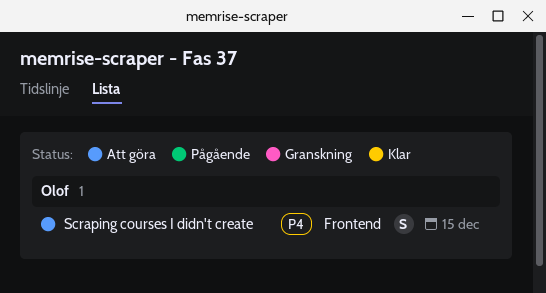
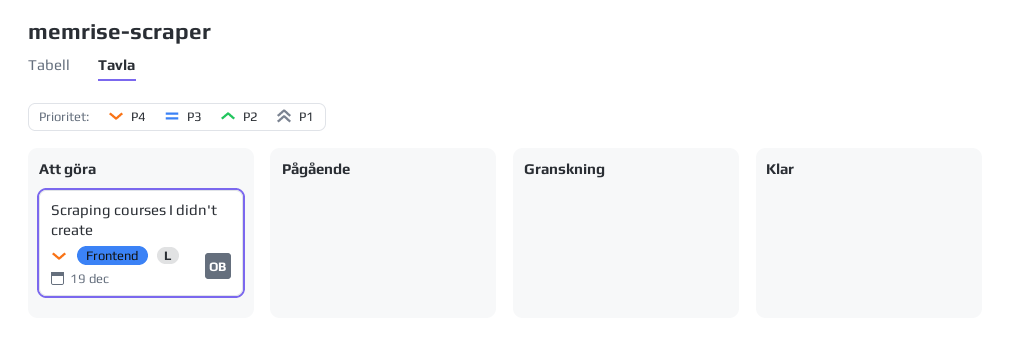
Scraping courses I didn't create, estimate: S -> L
Scraping courses I didn't create, due: Dec 15 -> Dec 19

